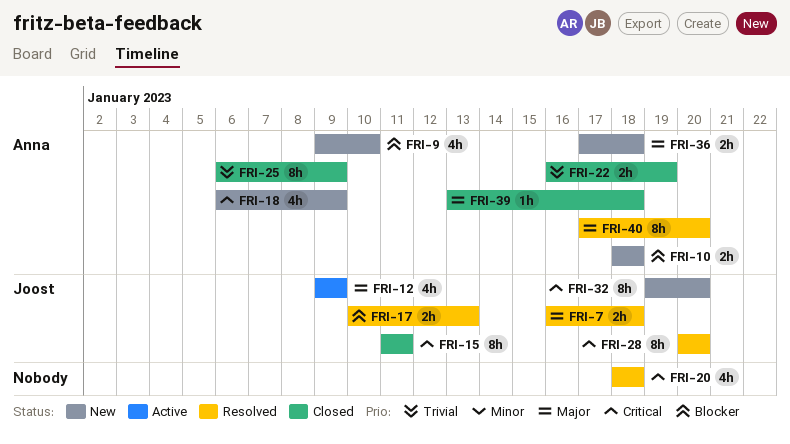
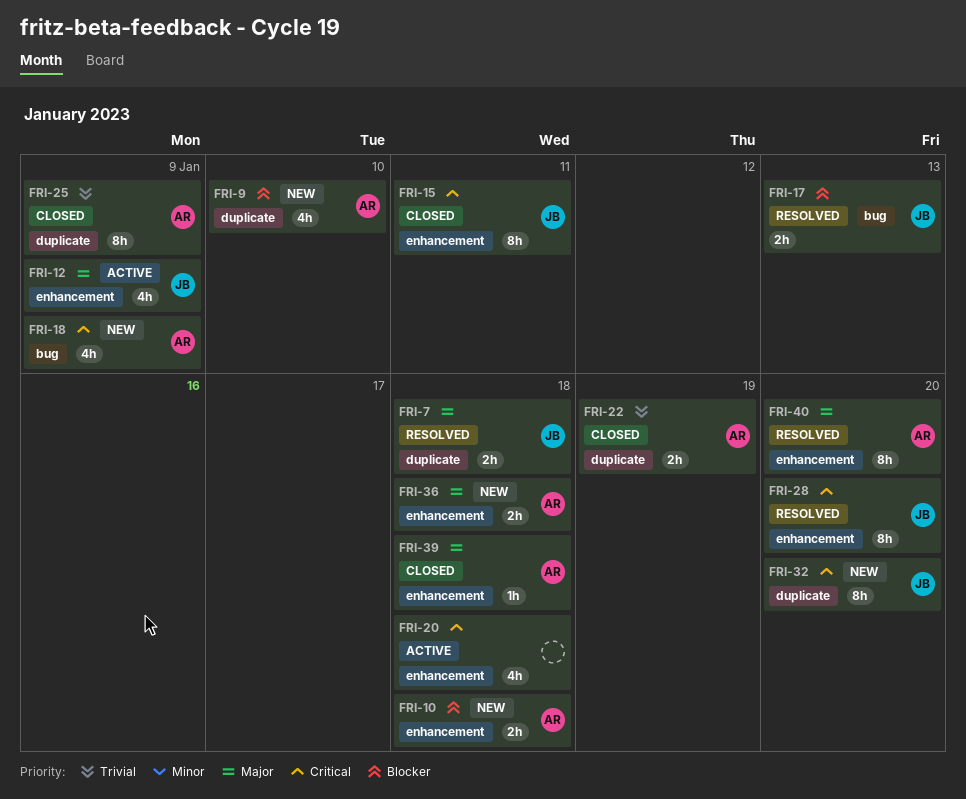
FRI-20, status: Resolved -> Active

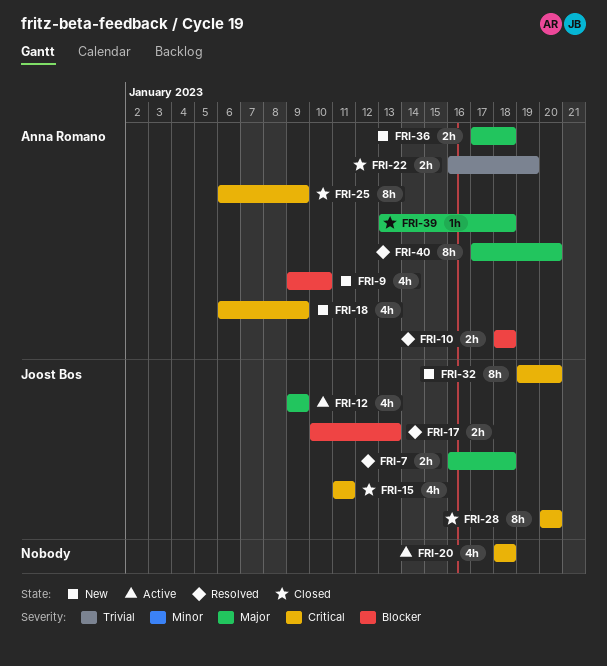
FRI-10, status: New -> Resolved
FRI-15, estimate: 8h -> 4h
FRI-25, priority: Trivial -> Critical
FRI-28, status: Resolved -> Closed

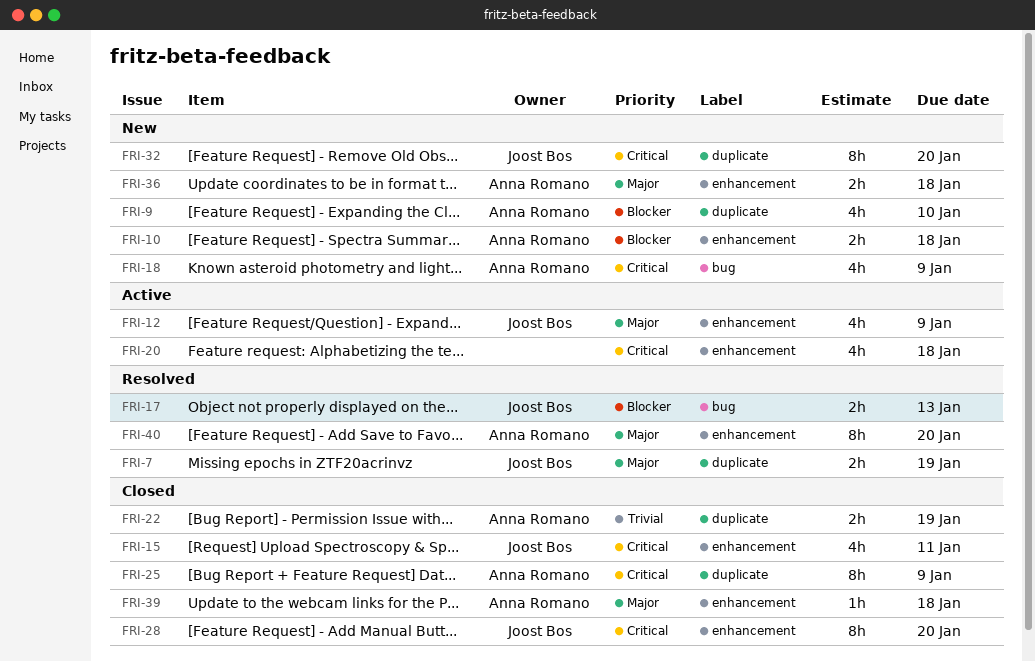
FRI-7, due: Jan 18 -> Jan 19
FRI-10, status: Resolved -> New

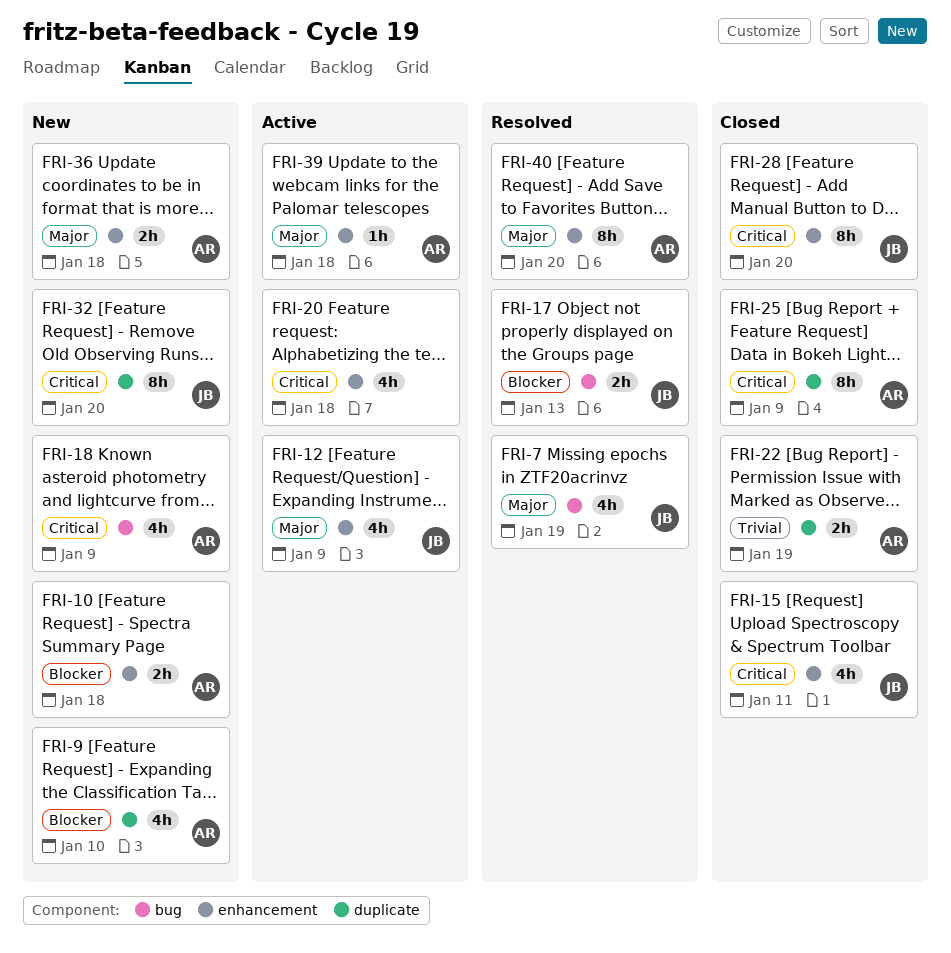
FRI-7, label: duplicate -> bug
FRI-7, estimate: 2h -> 4h
FRI-39, status: Closed -> Active

